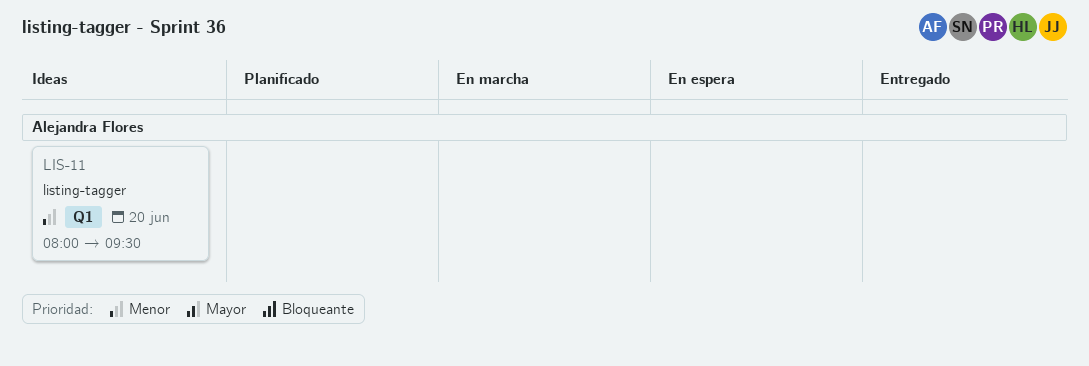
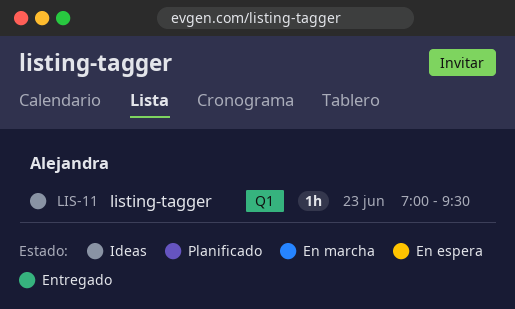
LIS-11, day: Jun 20 -> Jun 23
LIS-11, begins: 08:00 -> 07:00

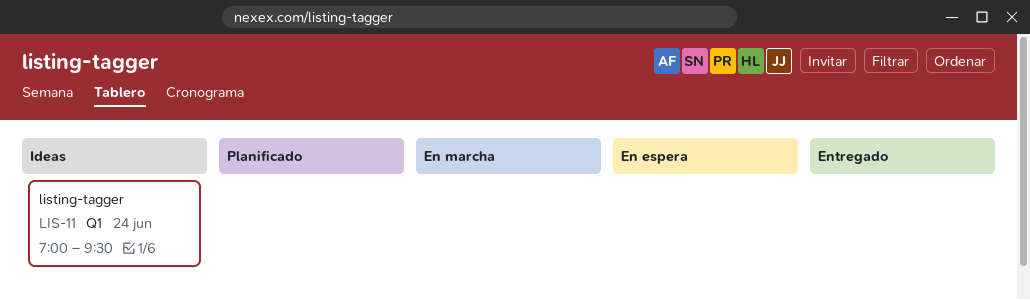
LIS-11, day: Jun 23 -> Jun 24

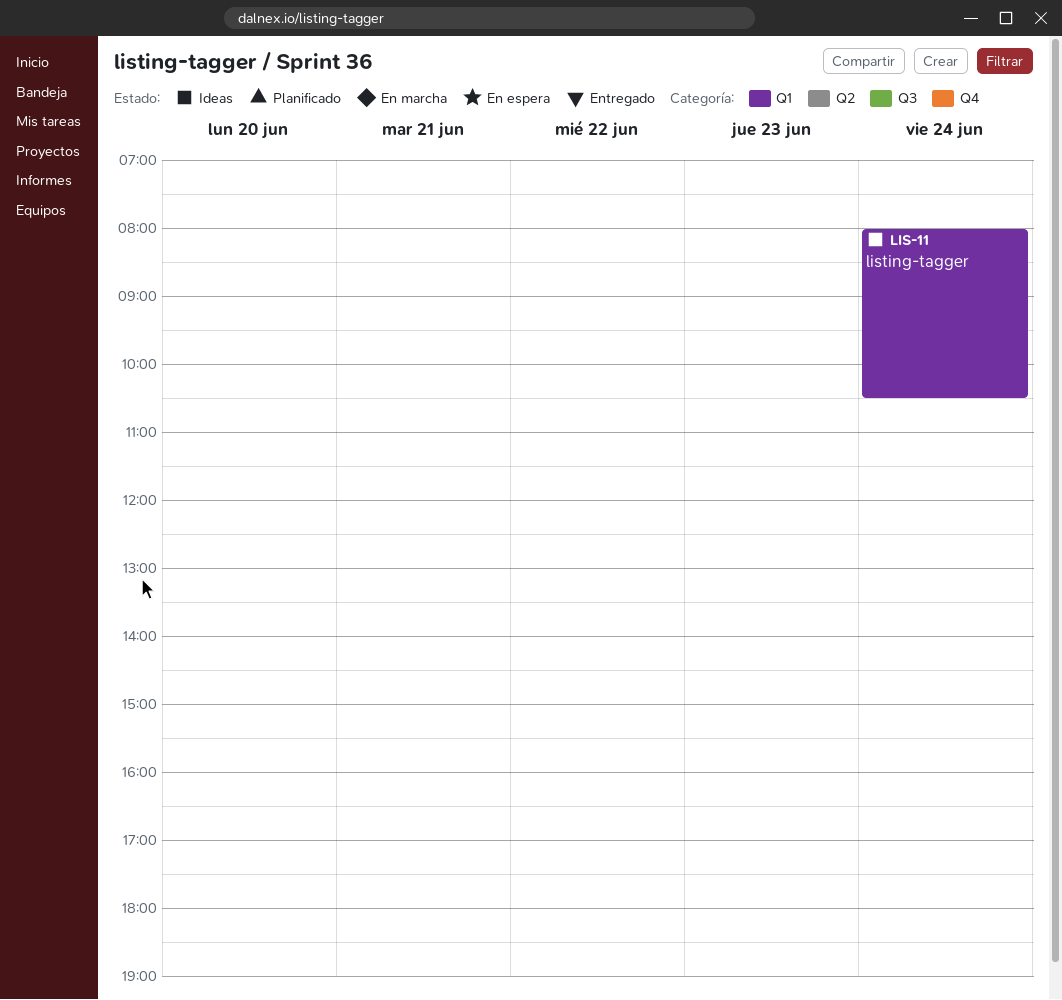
LIS-11, begins: 07:00 -> 08:00
LIS-11, ends: 09:30 -> 10:30

